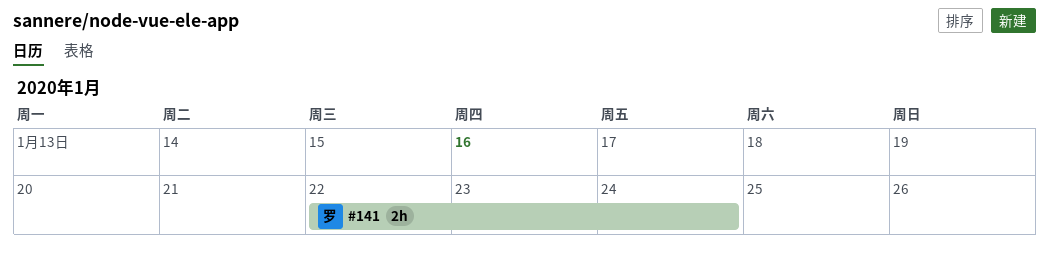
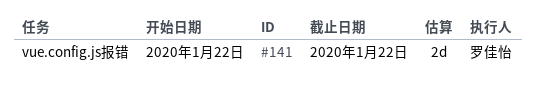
#141, estimate: 2h -> 2d
#141, due: Jan 24 -> Jan 22

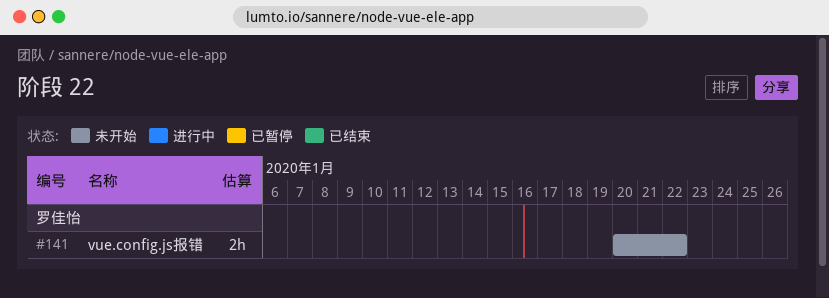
#141, estimate: 2d -> 2h
#141, start: Jan 22 -> Jan 20

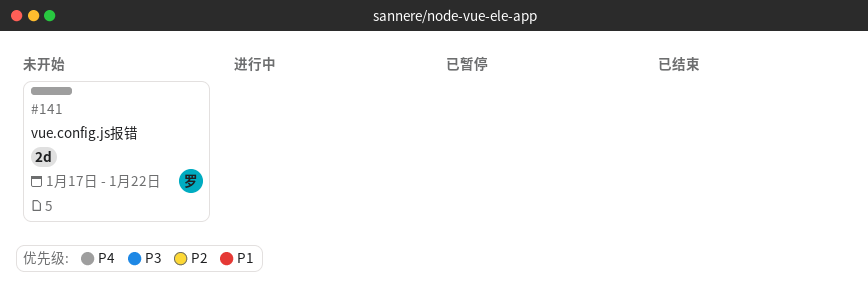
#141, estimate: 2h -> 2d
#141, start: Jan 20 -> Jan 17

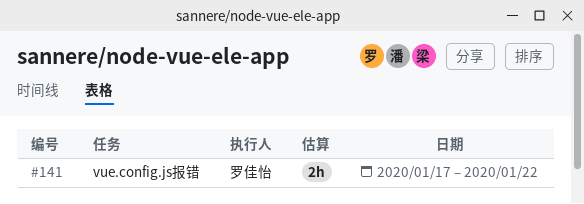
#141, estimate: 2d -> 2h

